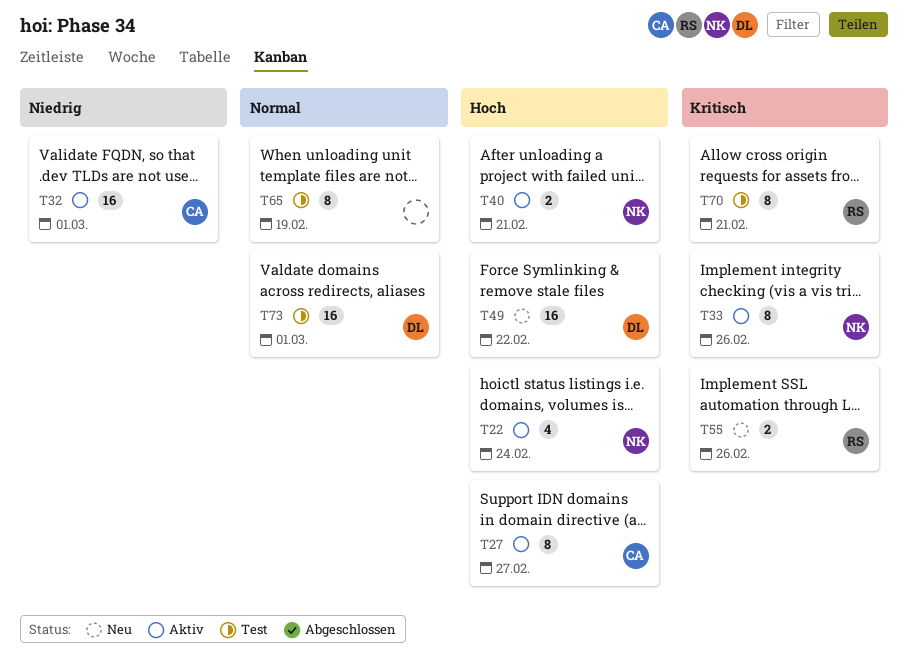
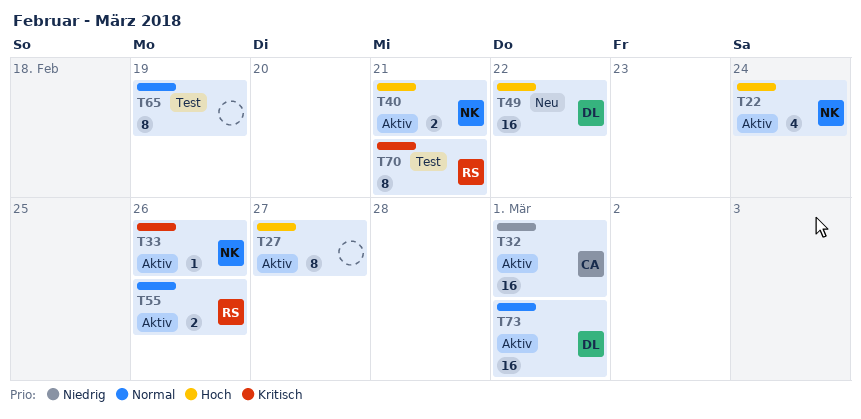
T27, owner: CA -> none
T33, estimate: 8 -> 1
T55, status: Neu -> Aktiv
T55, priority: Kritisch -> Normal
T73, status: Test -> Aktiv

